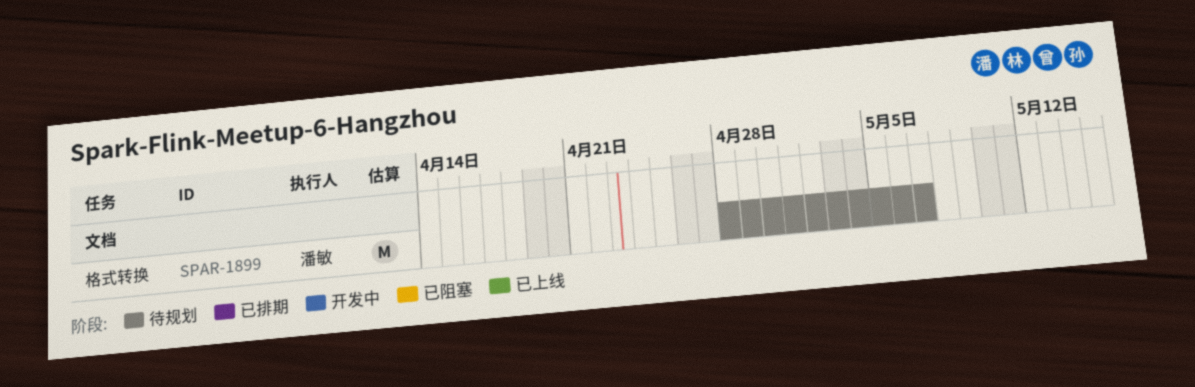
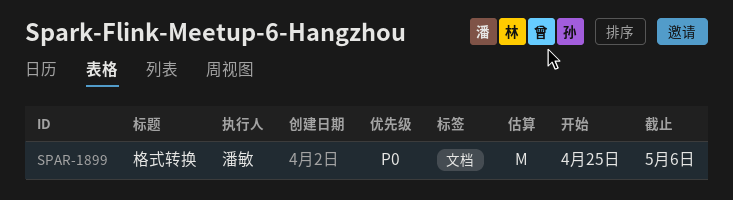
SPAR-1899, start: Apr 28 -> Apr 25
SPAR-1899, due: May 7 -> May 6

